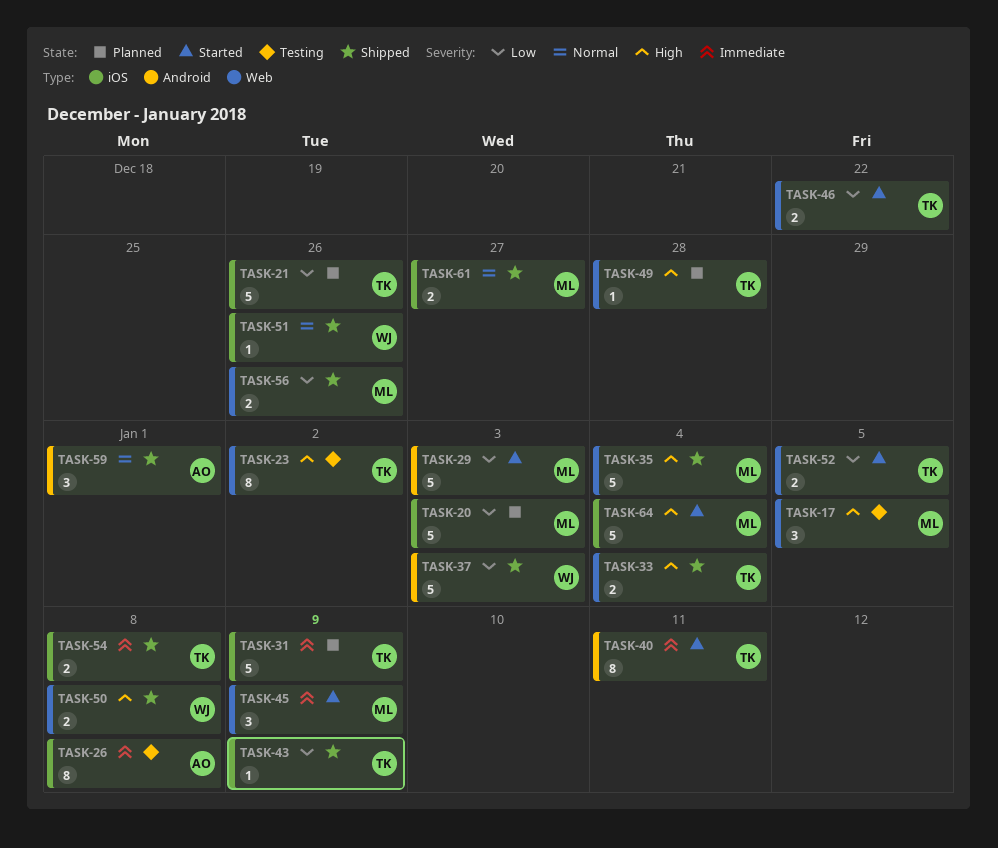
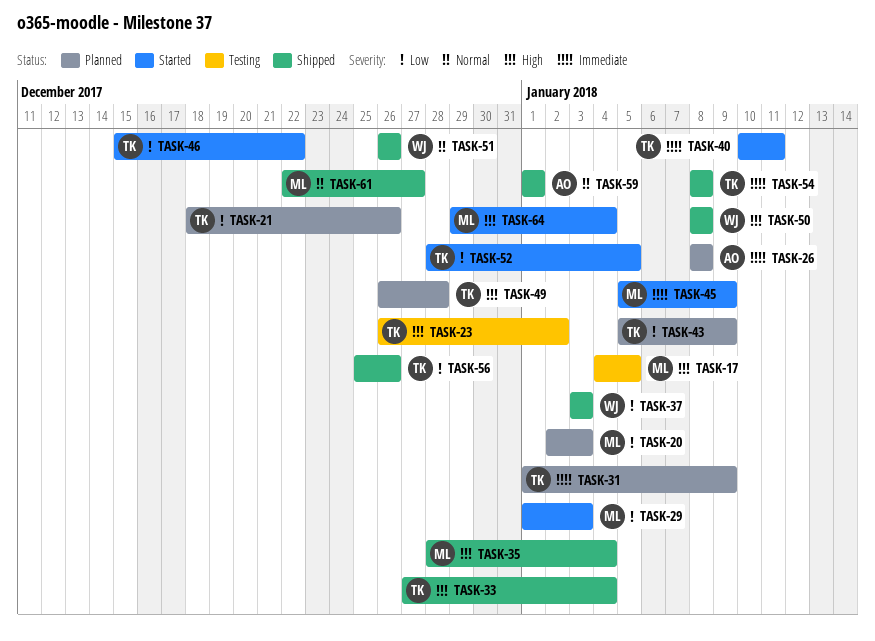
TASK-26, status: Testing -> Planned
TASK-43, status: Shipped -> Planned
TASK-56, owner: ML -> TK

